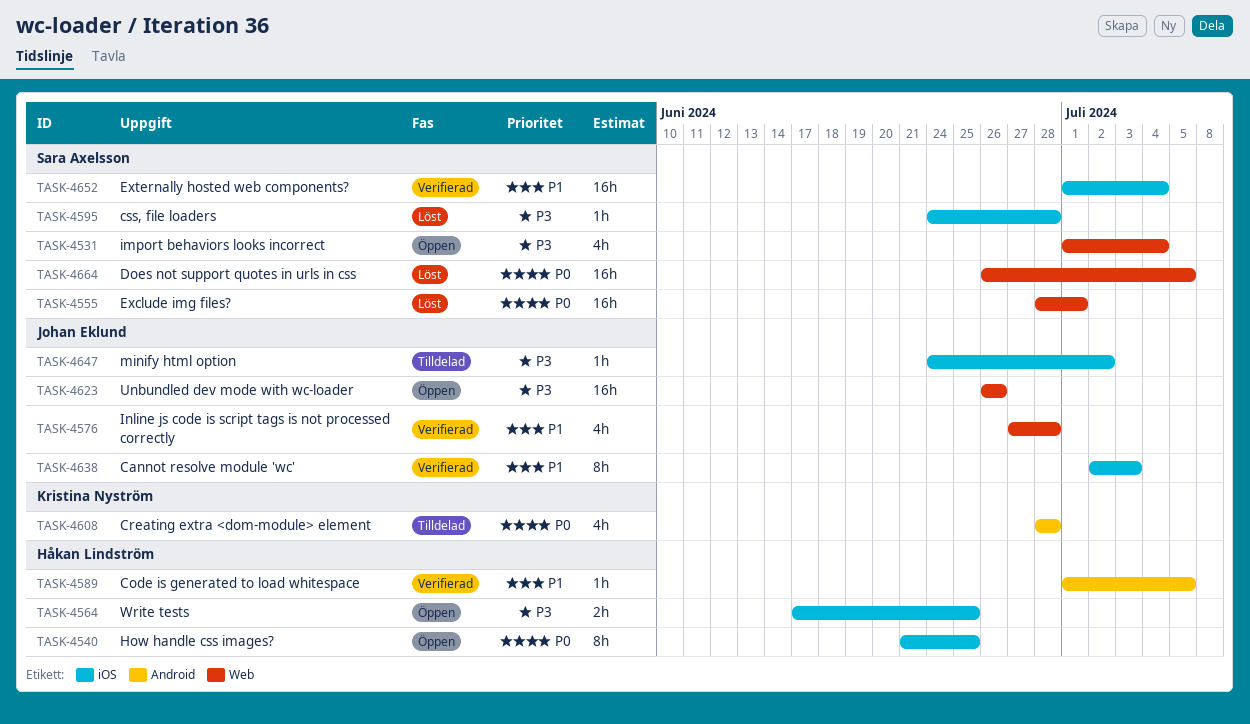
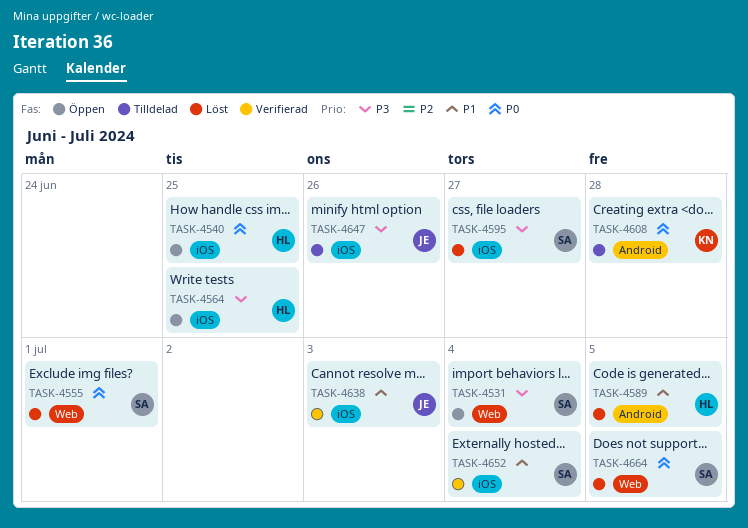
TASK-4576: present -> none
TASK-4589, status: Verifierad -> Löst
TASK-4595, due: Jun 28 -> Jun 27
TASK-4623: present -> none
TASK-4647, due: Jul 2 -> Jun 26

